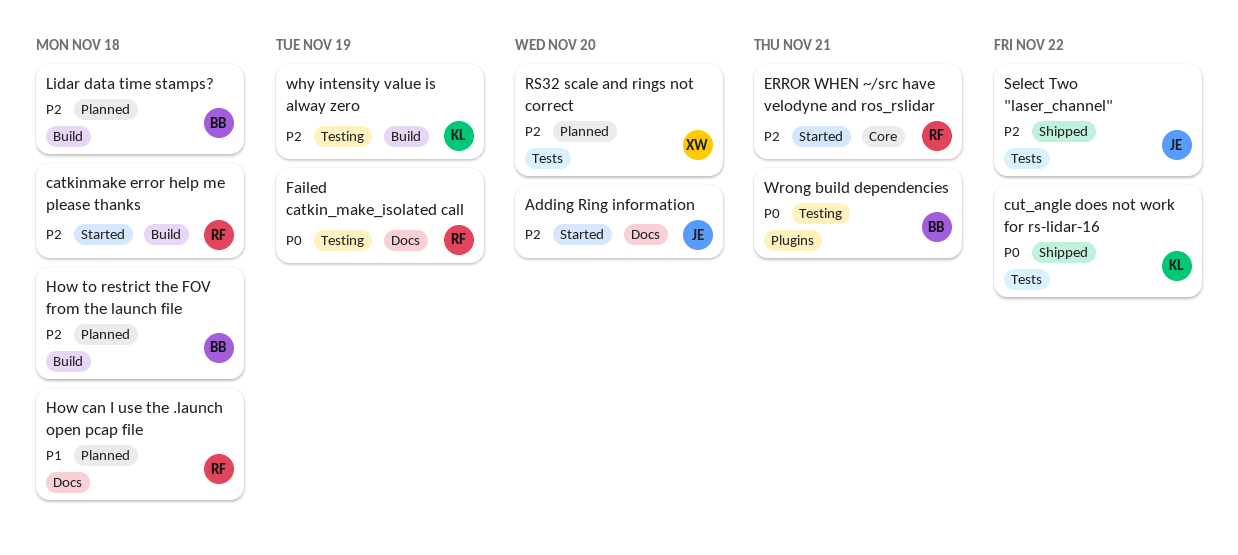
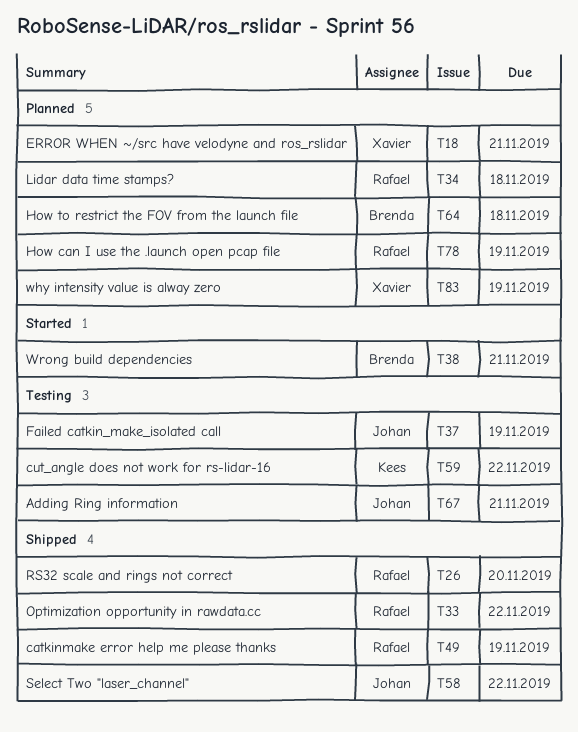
Adding Ring information, status: Started -> Testing
Adding Ring information, due: Nov 20 -> Nov 21
catkinmake error help me please thanks, status: Started -> Shipped
catkinmake error help me please thanks, due: Nov 18 -> Nov 19
cut_angle does not work for rs-lidar-16, status: Shipped -> Testing
ERROR WHEN ~/src have velodyne and ros_rslidar, status: Started -> Planned
ERROR WHEN ~/src have velodyne and ros_rslidar, owner: Rafael -> Xavier
Failed catkin_make_isolated call, owner: Rafael -> Johan
How can I use the .launch open pcap file, due: Nov 18 -> Nov 19
Lidar data time stamps?, owner: Brenda -> Rafael
Optimization opportunity in rawdata.cc: none -> present
RS32 scale and rings not correct, status: Planned -> Shipped
RS32 scale and rings not correct, owner: Xavier -> Rafael
why intensity value is alway zero, status: Testing -> Planned
why intensity value is alway zero, owner: Kees -> Xavier
Wrong build dependencies, status: Testing -> Started

